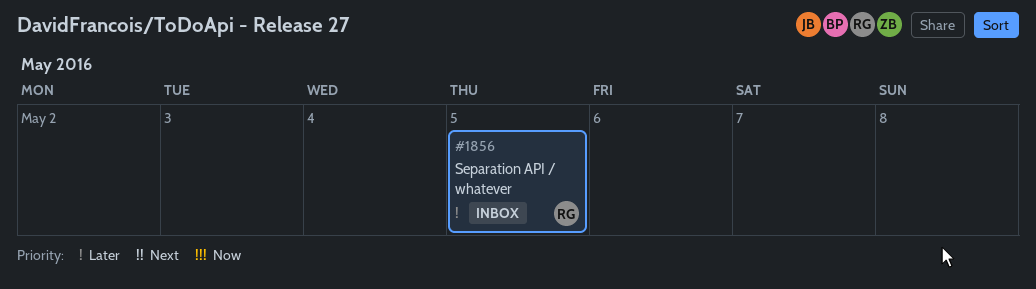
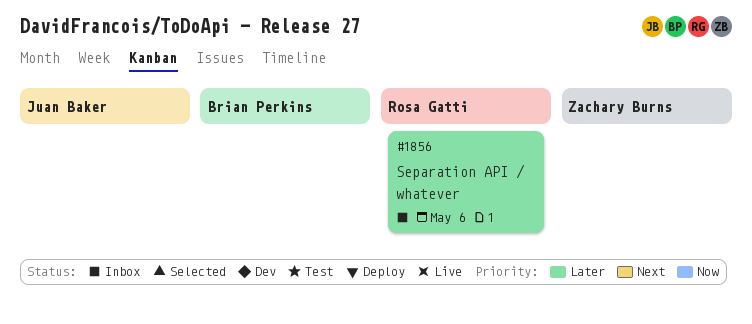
#1856, day: May 5 -> May 6

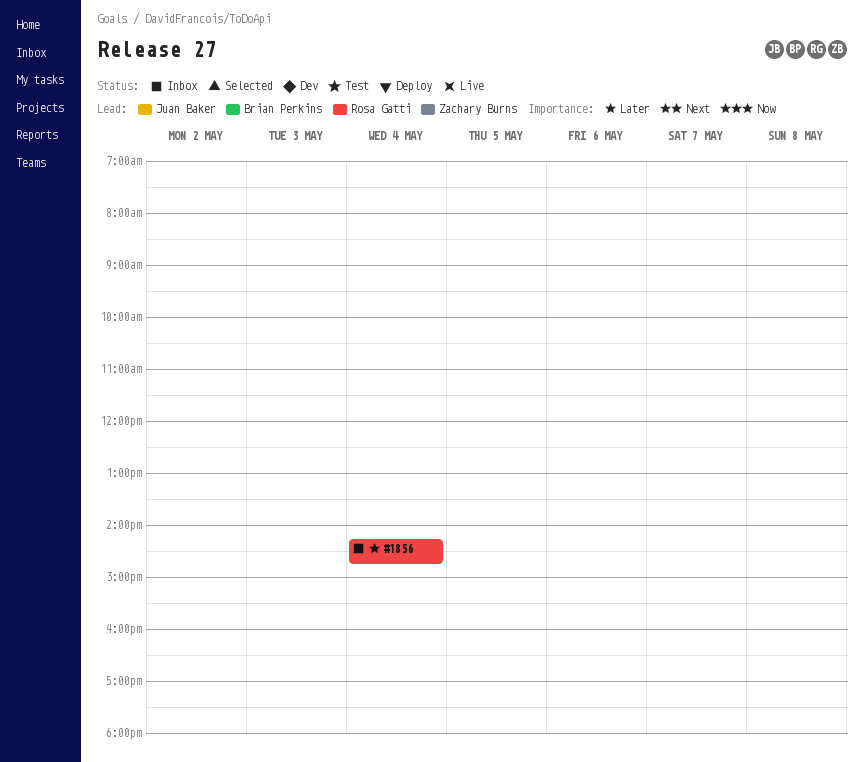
#1856, day: May 6 -> May 4

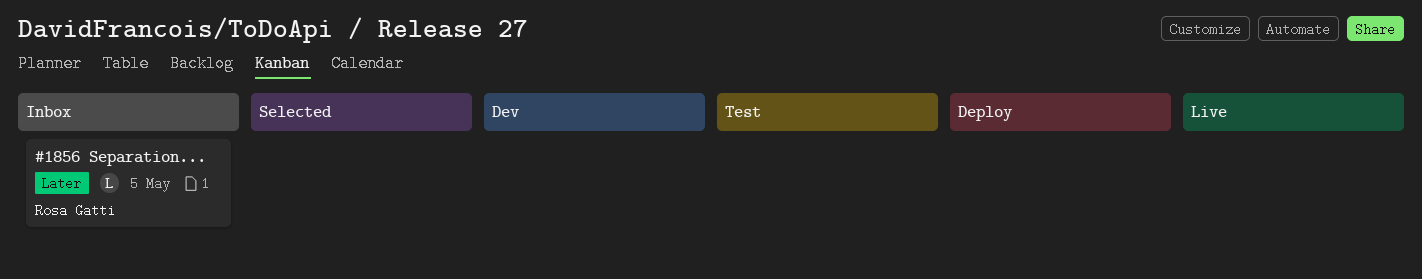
#1856, day: May 4 -> May 5

